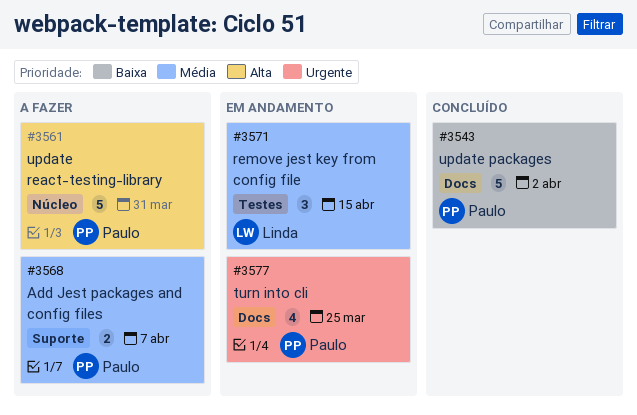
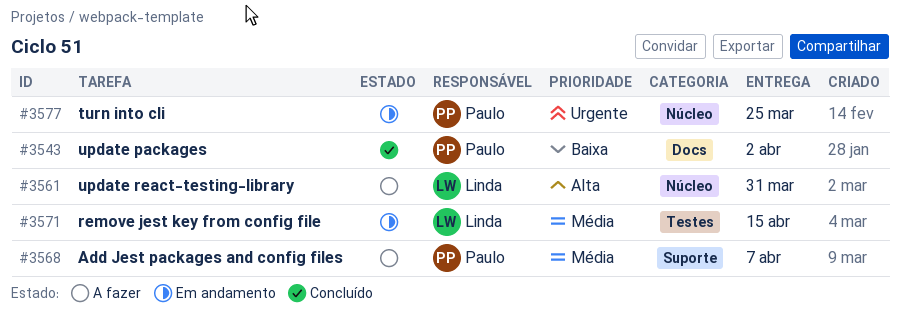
#3561, owner: Paulo -> Linda
#3577, label: Docs -> Núcleo

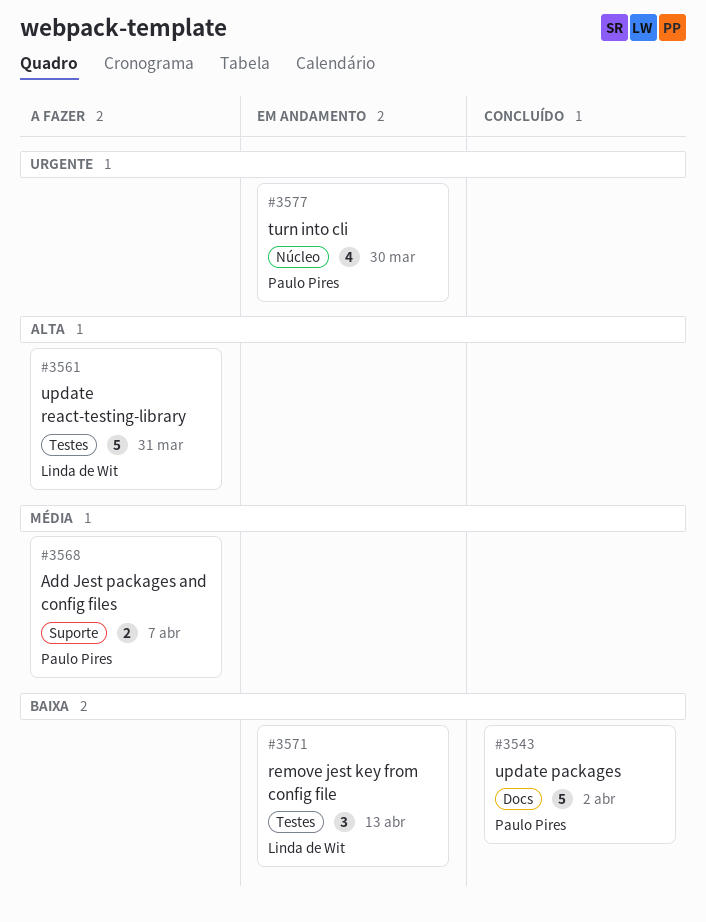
#3561, label: Núcleo -> Testes
#3571, priority: Média -> Baixa
#3571, due: Apr 15 -> Apr 13
#3577, due: Mar 25 -> Mar 30

